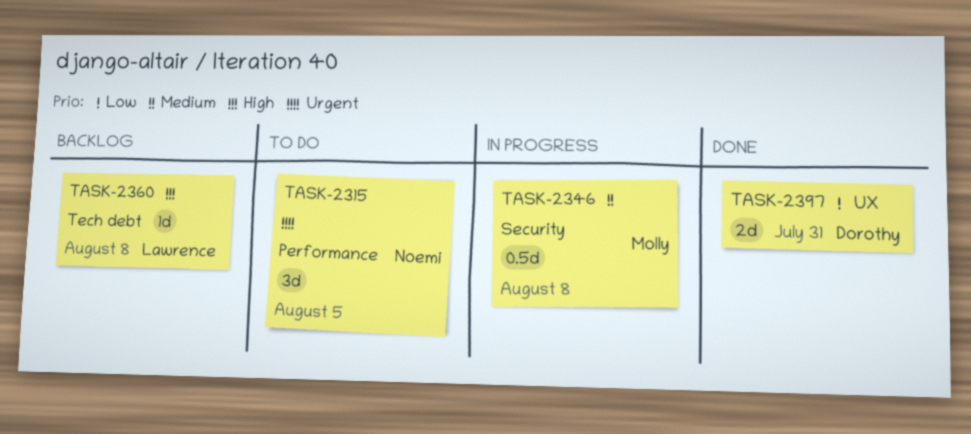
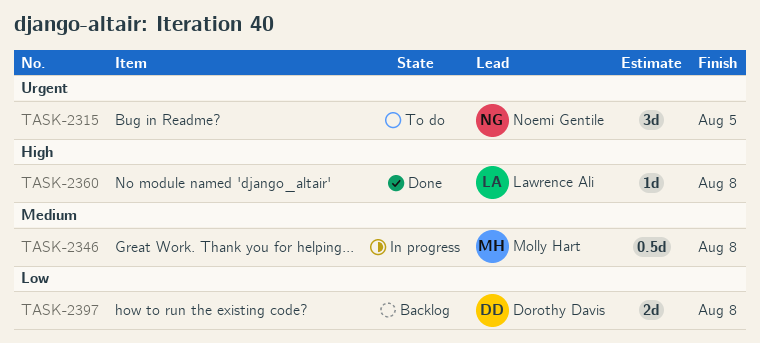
TASK-2360, status: Backlog -> Done
TASK-2397, status: Done -> Backlog
TASK-2397, due: Jul 31 -> Aug 8

